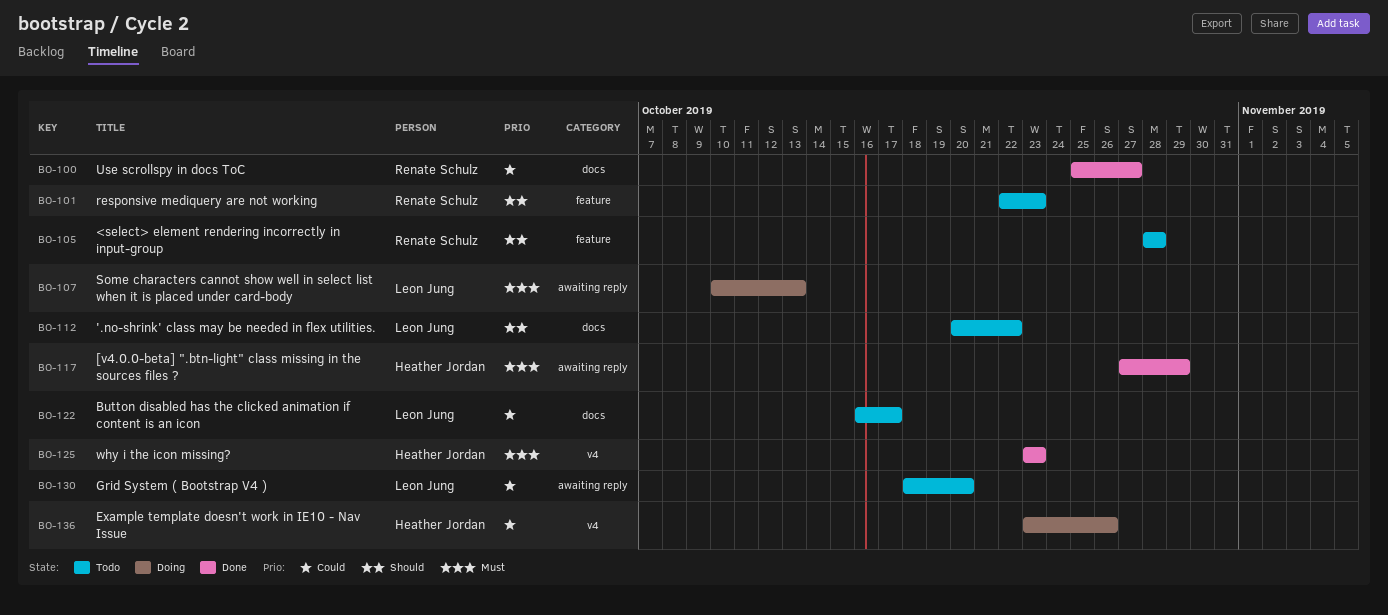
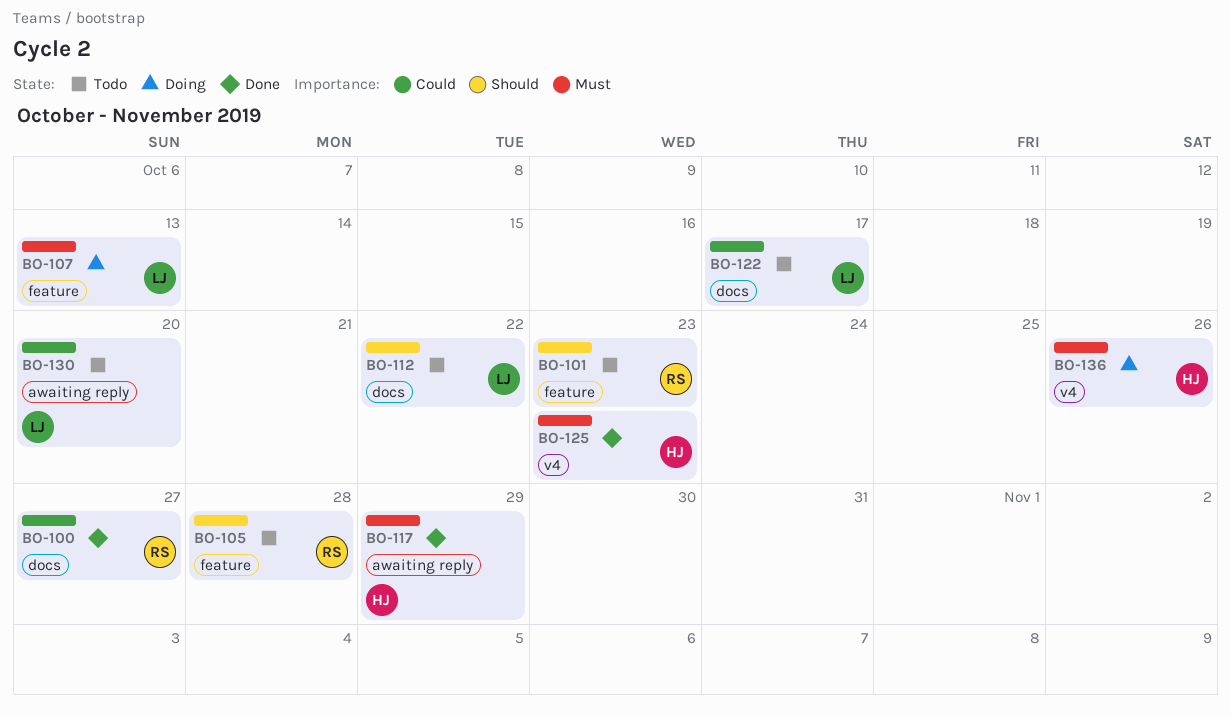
BO-107, label: awaiting reply -> feature
BO-136, priority: Could -> Must

